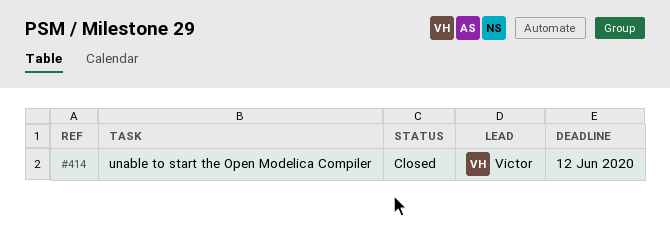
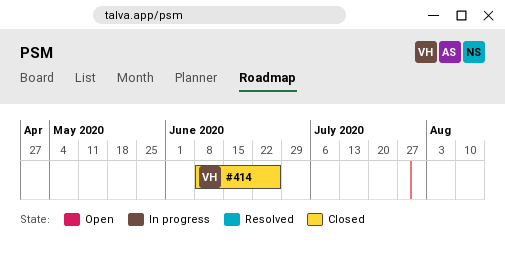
#414, due: Jun 12 -> Jun 26

